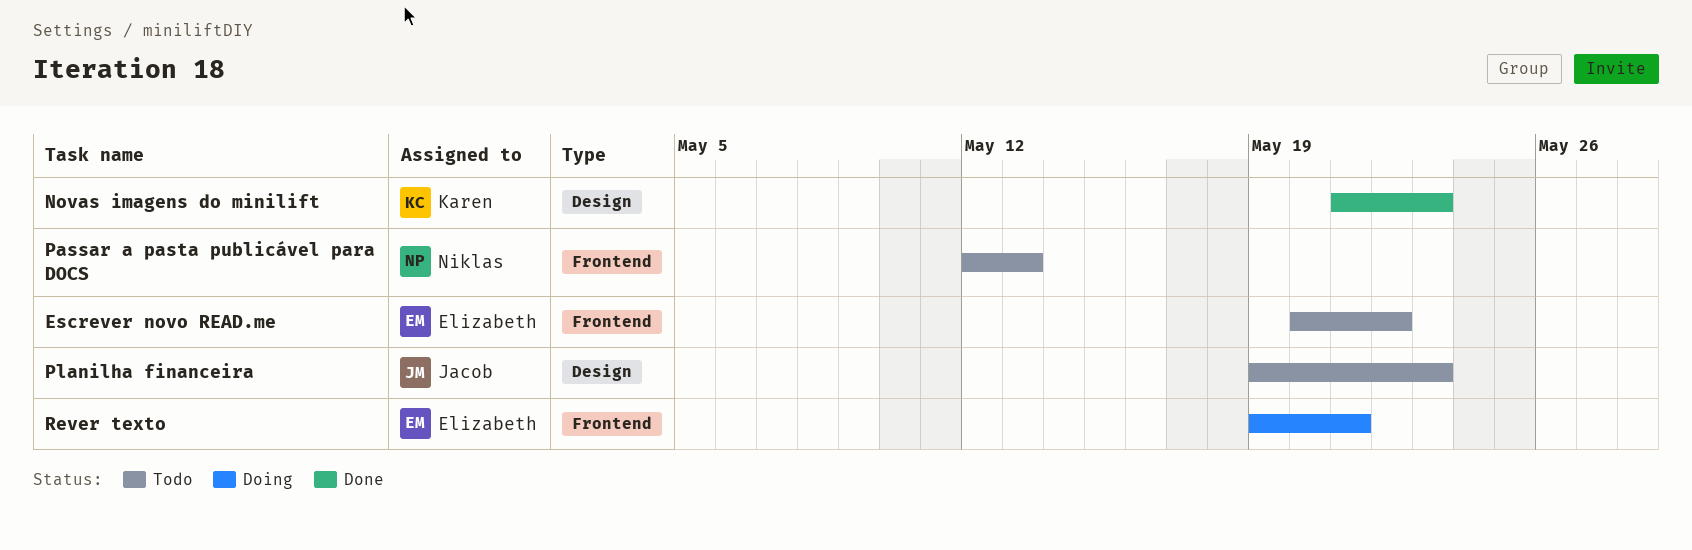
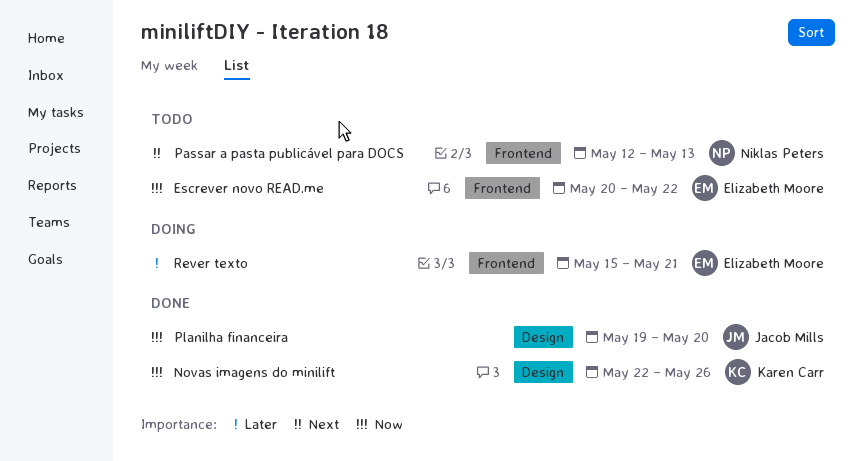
Novas imagens do minilift, start: May 21 -> May 22
Novas imagens do minilift, due: May 23 -> May 26
Planilha financeira, status: Todo -> Done
Planilha financeira, due: May 23 -> May 20
Rever texto, start: May 19 -> May 15

